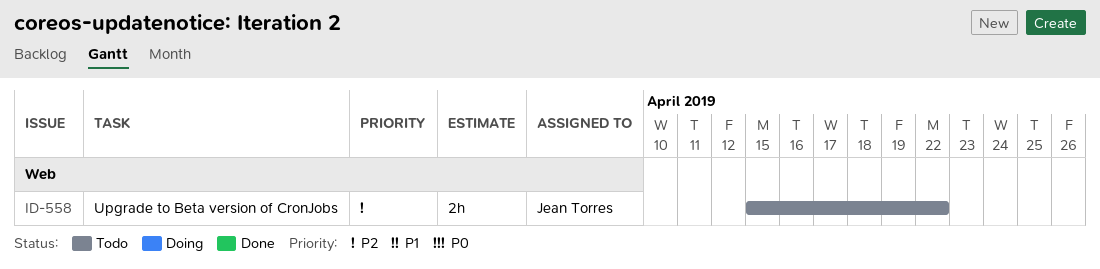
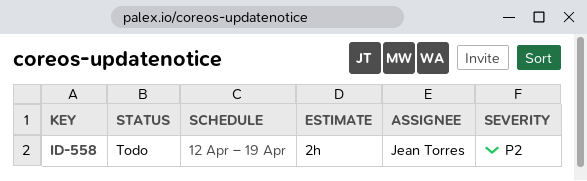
ID-558, start: Apr 15 -> Apr 12
ID-558, due: Apr 22 -> Apr 19

